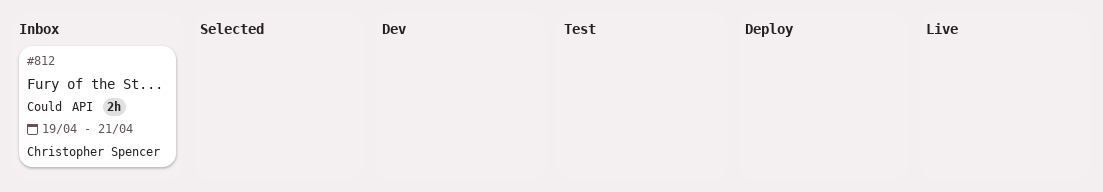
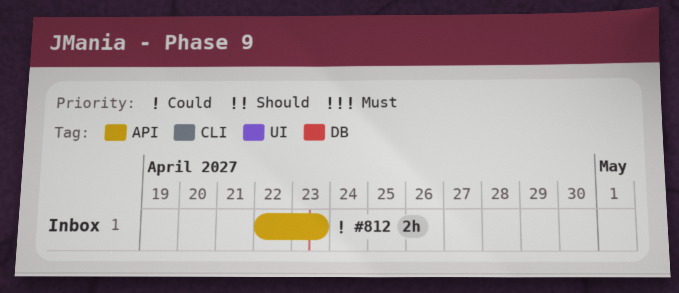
#812, start: Apr 19 -> Apr 22
#812, due: Apr 21 -> Apr 23

